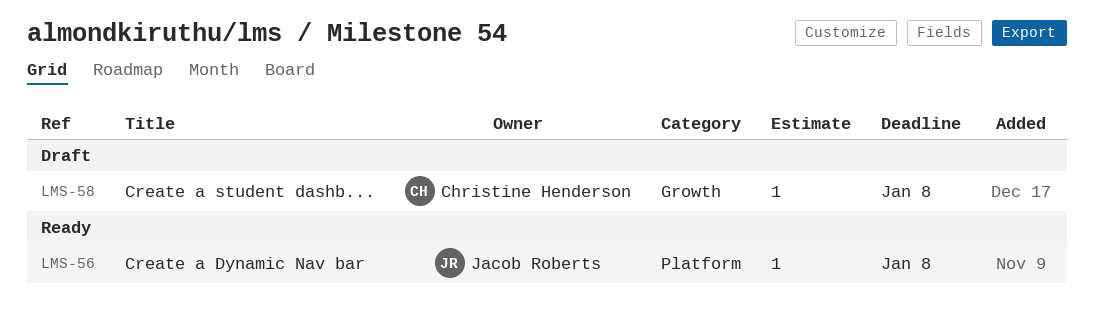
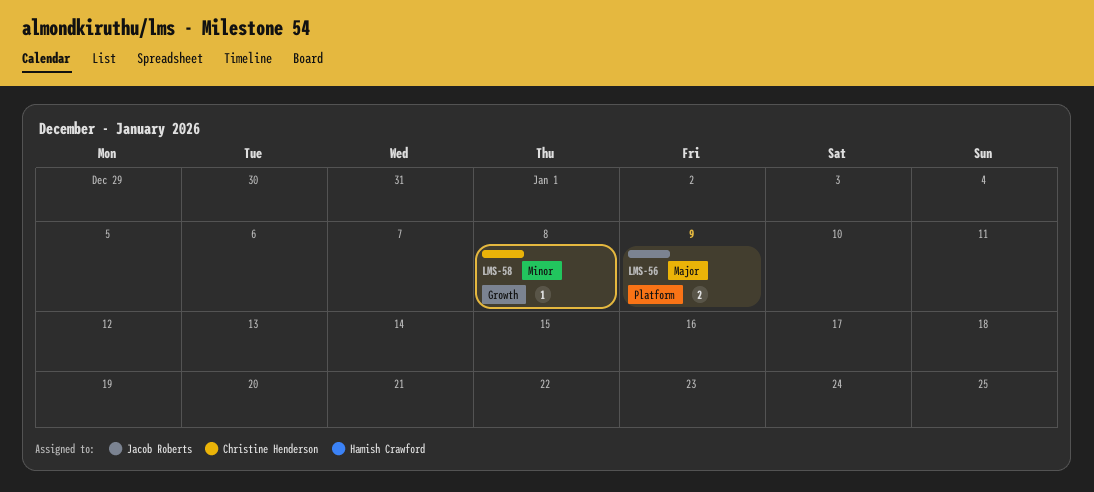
LMS-56, estimate: 1 -> 2
LMS-56, due: Jan 8 -> Jan 9

